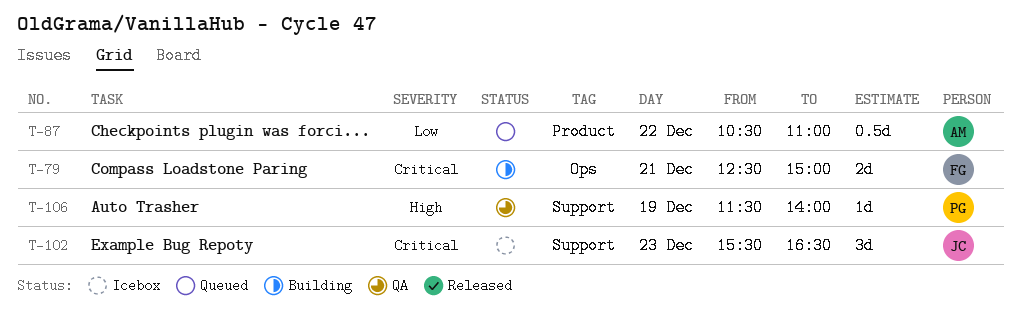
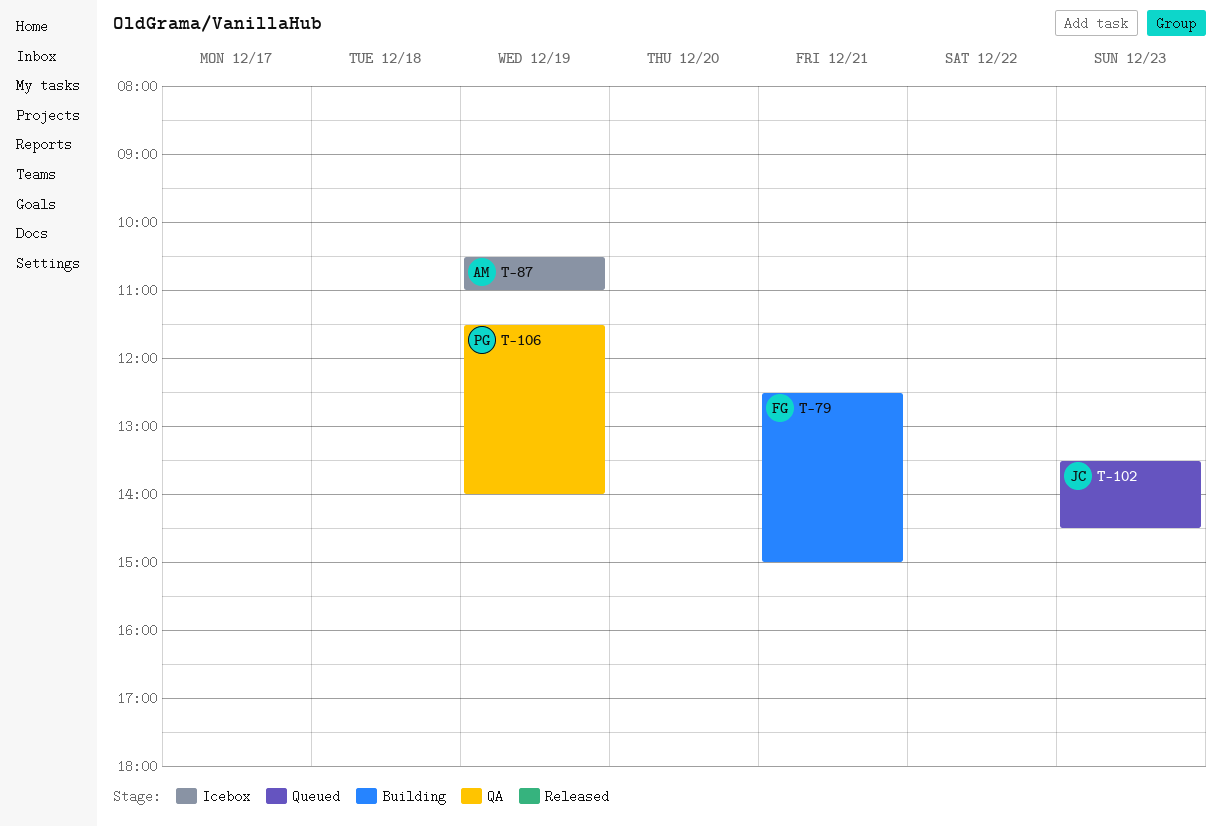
T-87, status: Queued -> Icebox
T-87, day: Dec 22 -> Dec 19
T-102, status: Icebox -> Queued
T-102, begins: 15:30 -> 13:30
T-102, ends: 16:30 -> 14:30

